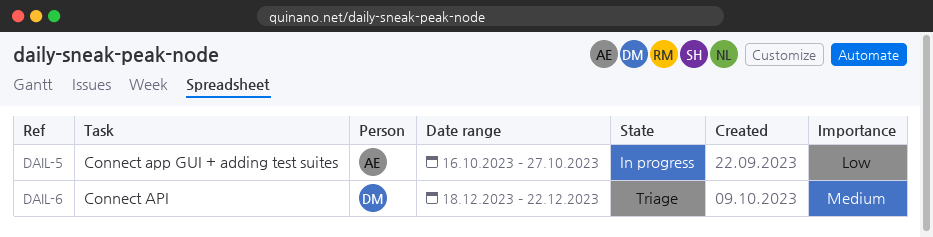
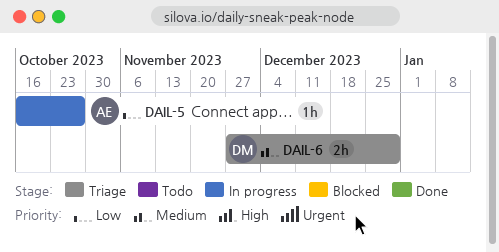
DAIL-6, start: Dec 18 -> Nov 27
DAIL-6, due: Dec 22 -> Dec 29

